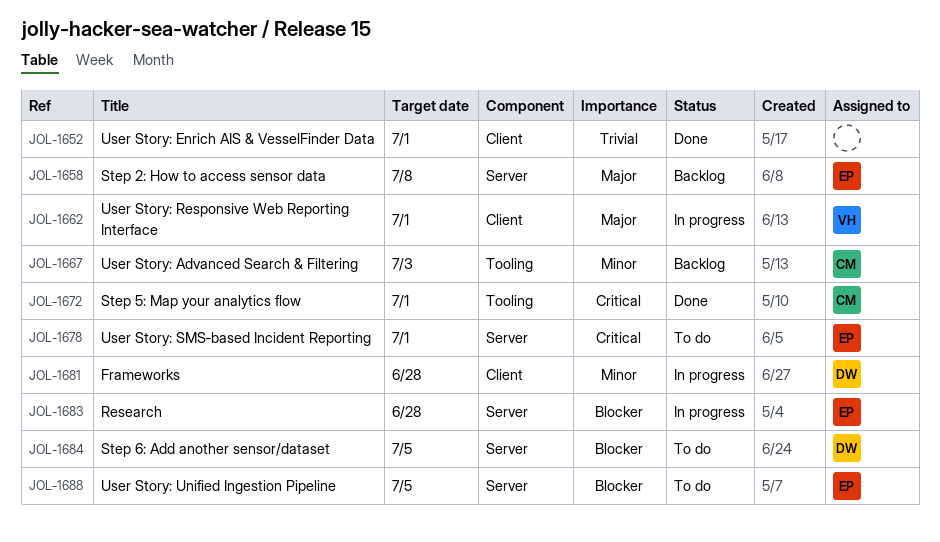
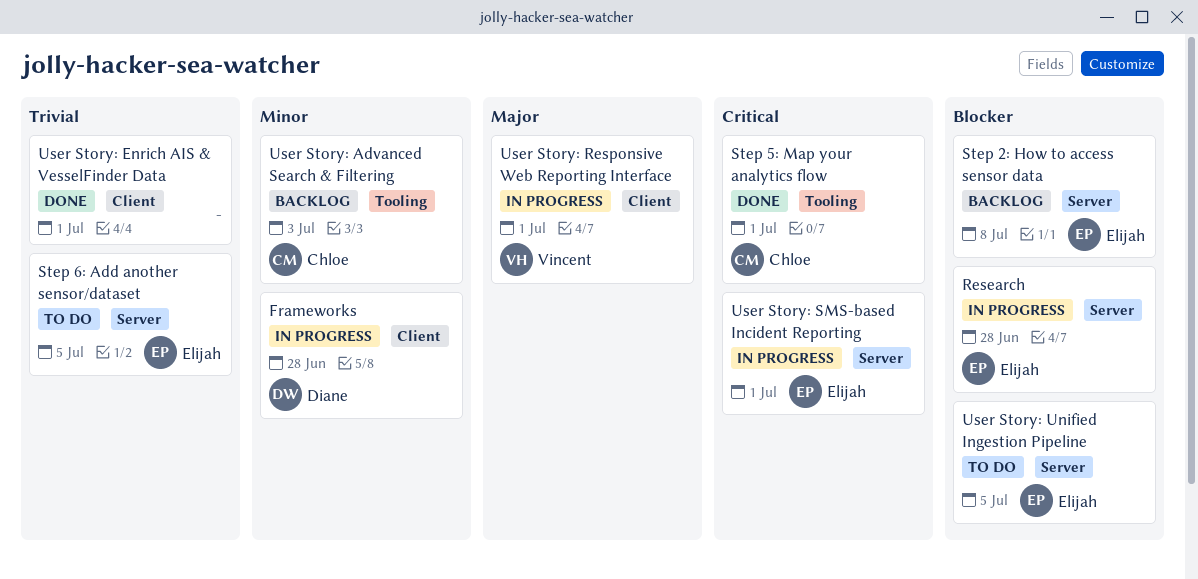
Step 2: How to access sensor data, priority: Major -> Blocker
Step 6: Add another sensor/dataset, owner: Diane -> Elijah
Step 6: Add another sensor/dataset, priority: Blocker -> Trivial
User Story: SMS‐based Incident Reporting, status: To do -> In progress

